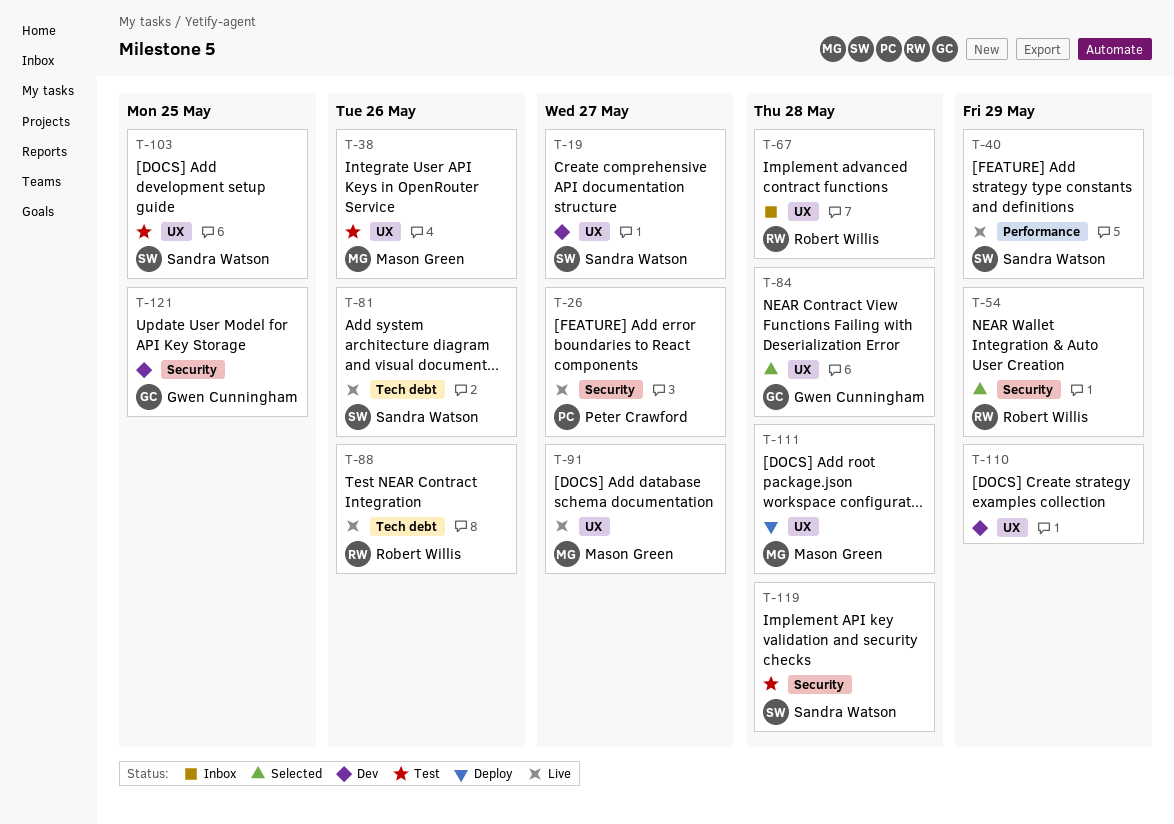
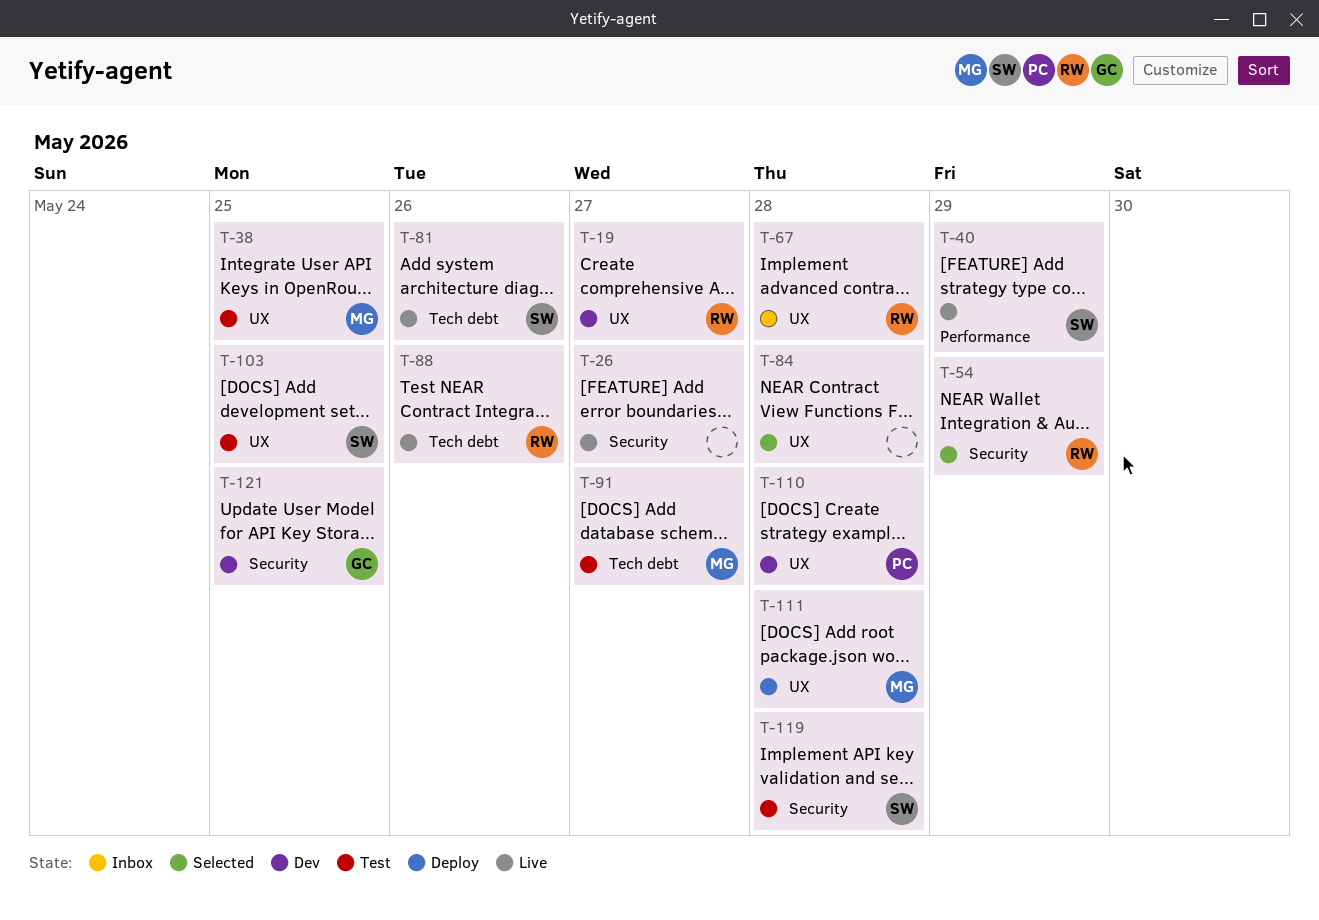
T-19, owner: Sandra Watson -> Robert Willis
T-26, owner: Peter Crawford -> none
T-38, due: May 26 -> May 25
T-84, owner: Gwen Cunningham -> none
T-91, status: Live -> Test
T-91, label: UX -> Tech debt
T-110, owner: none -> Peter Crawford
T-110, due: May 29 -> May 28

